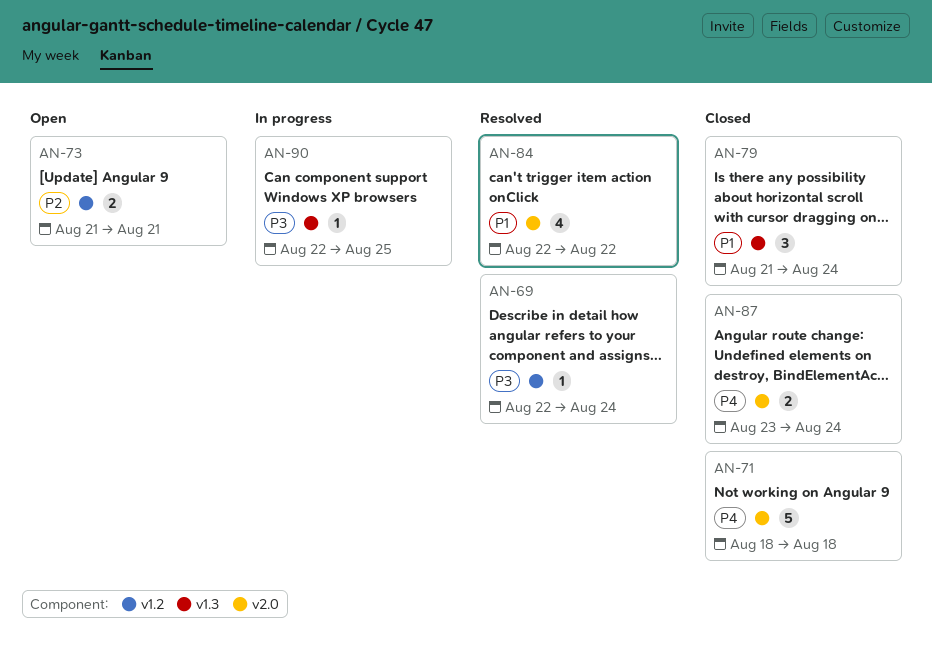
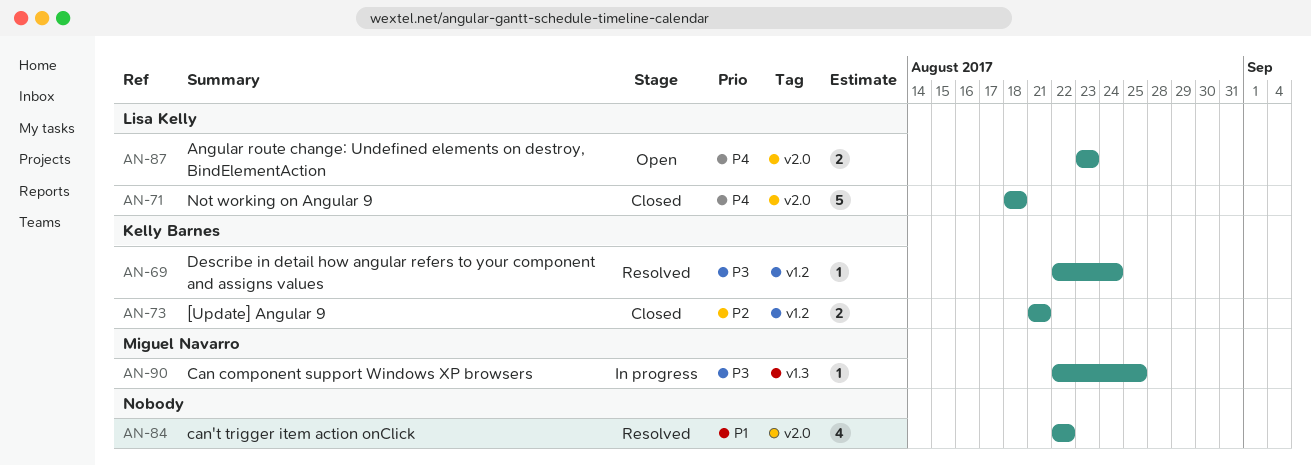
AN-73, status: Open -> Closed
AN-79: present -> none
AN-87, status: Closed -> Open
AN-87, due: Aug 24 -> Aug 23

